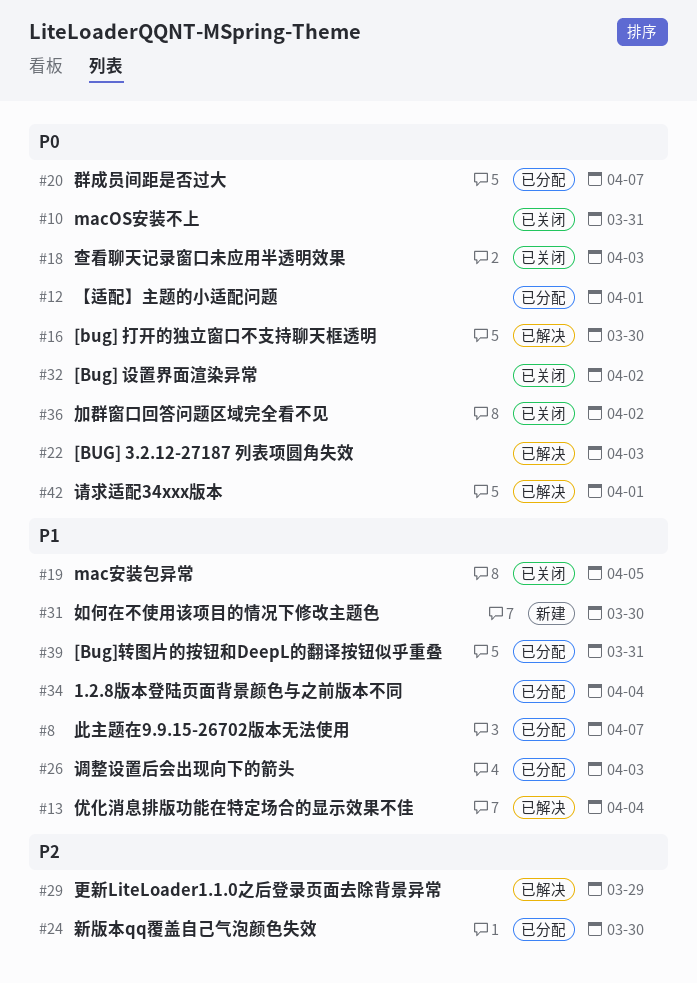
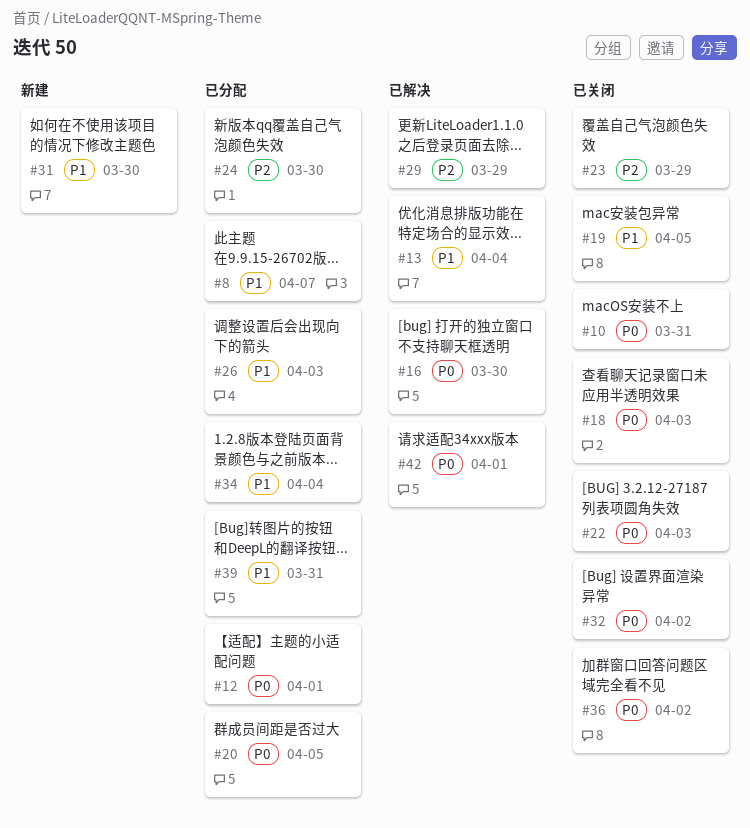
#20, due: Apr 7 -> Apr 5
#22, status: 已解决 -> 已关闭
#23: none -> present

